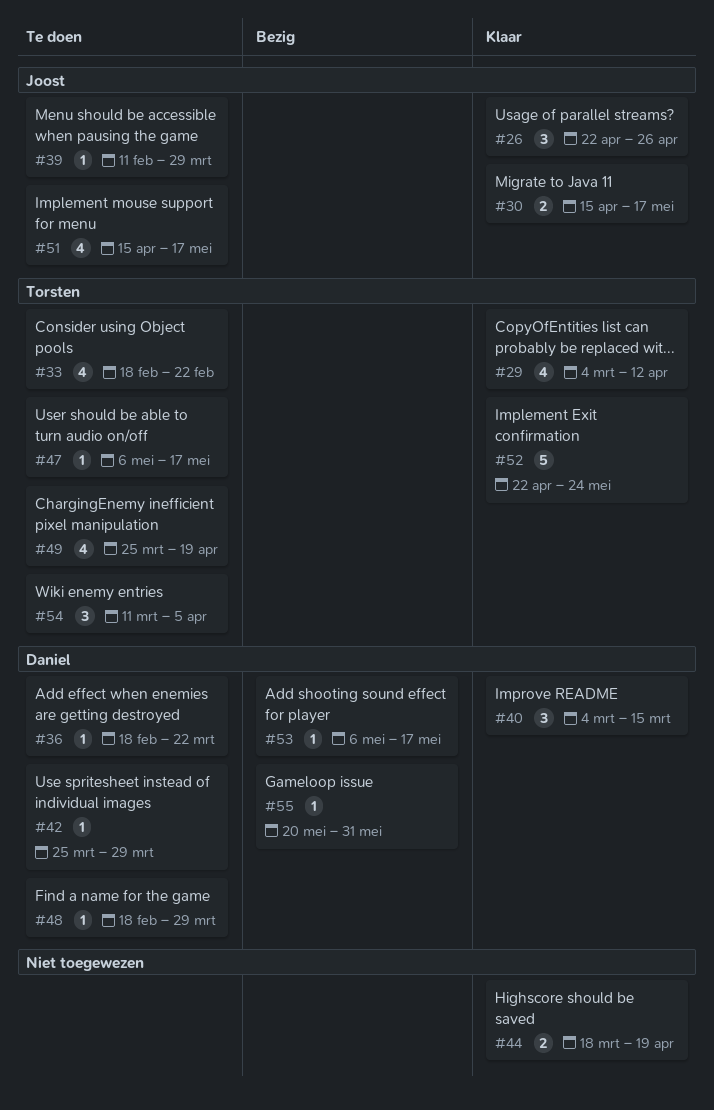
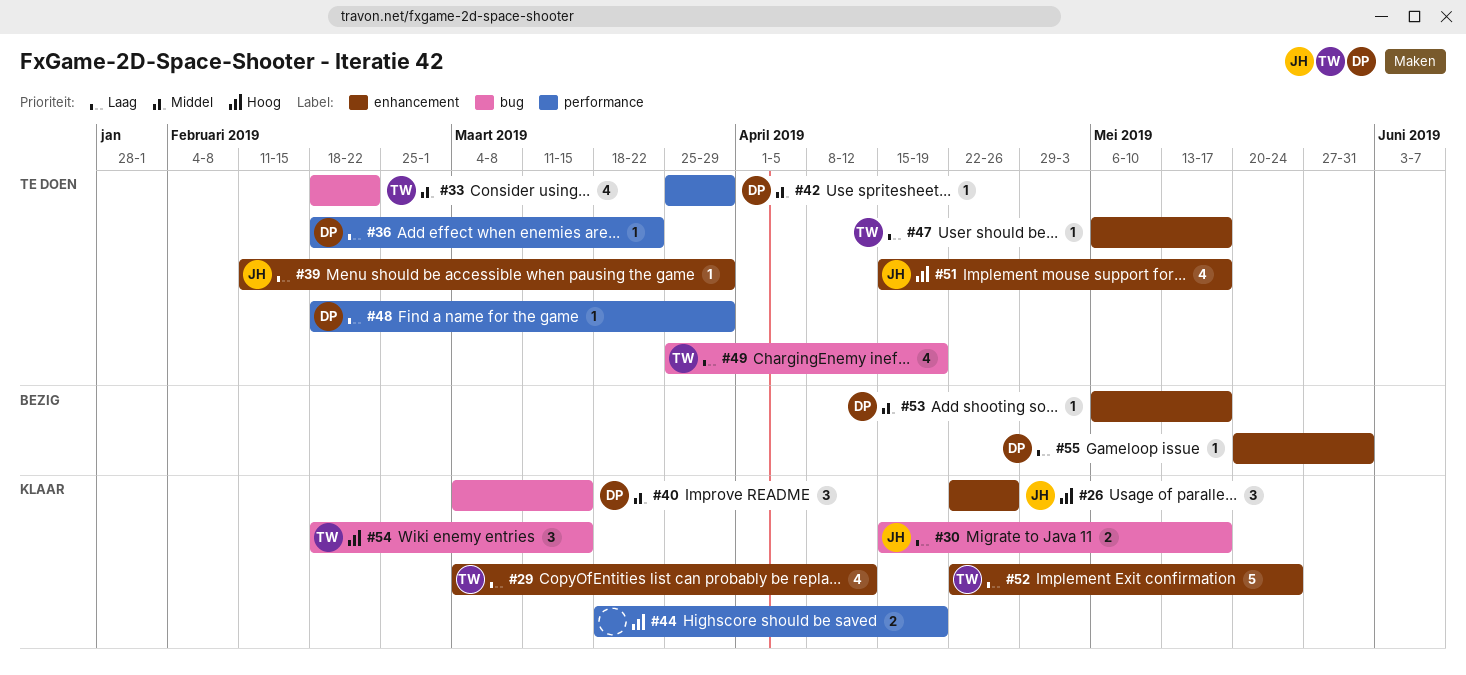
#54, status: Te doen -> Klaar
#54, start: Mar 11 -> Feb 18
#54, due: Apr 5 -> Mar 15

